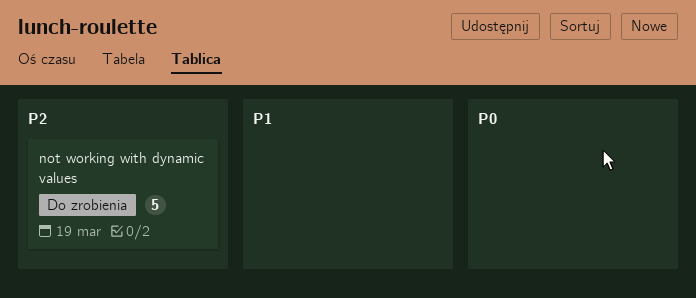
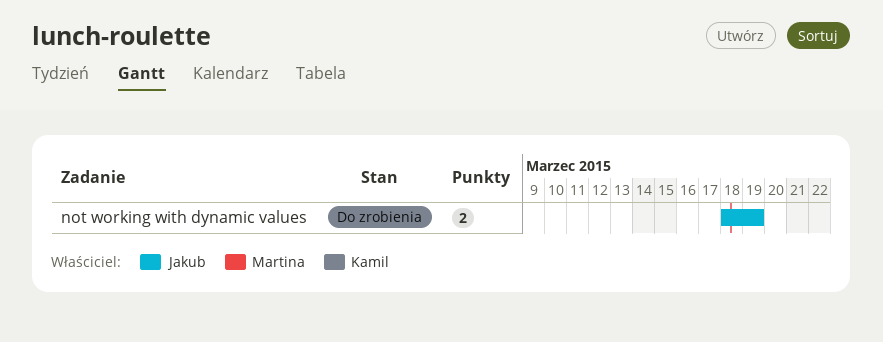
not working with dynamic values, estimate: 5 -> 2

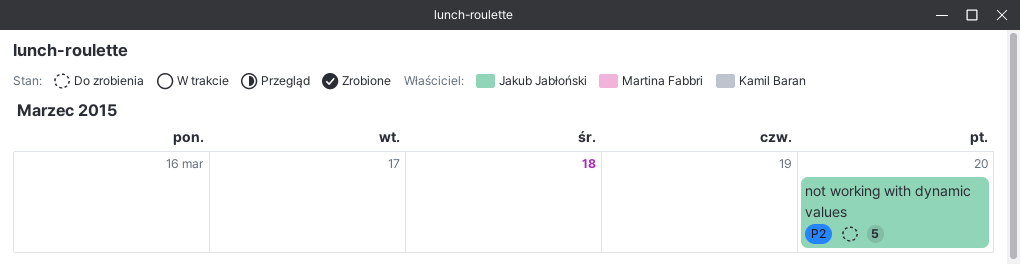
not working with dynamic values, estimate: 2 -> 5
not working with dynamic values, due: Mar 19 -> Mar 20

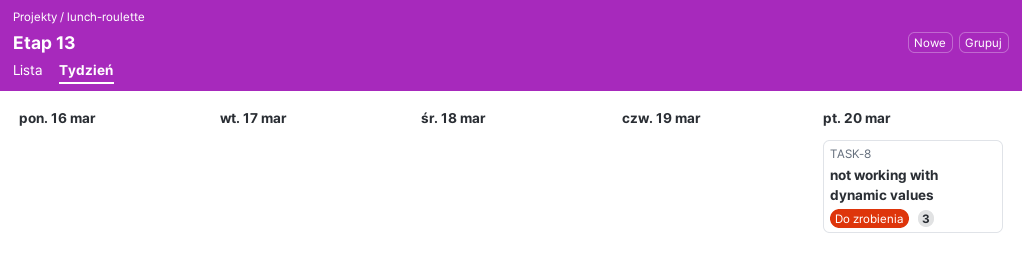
not working with dynamic values, estimate: 5 -> 3

